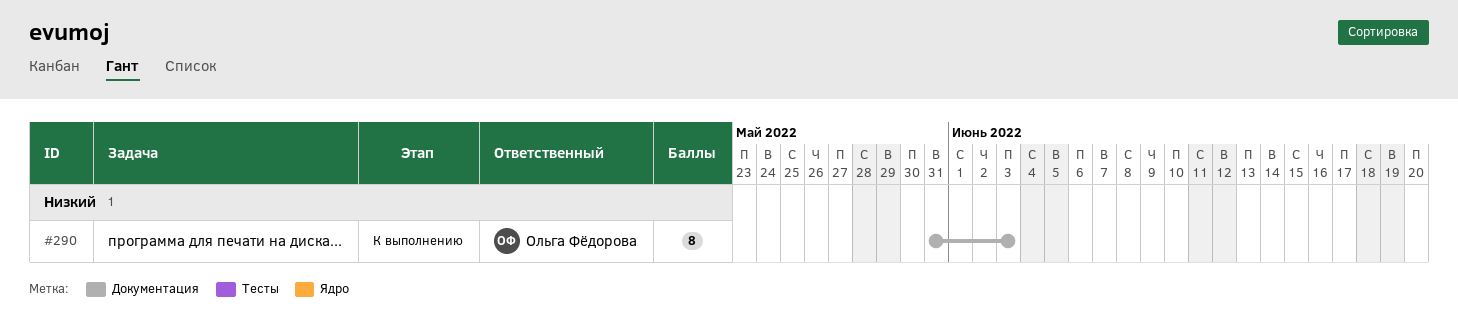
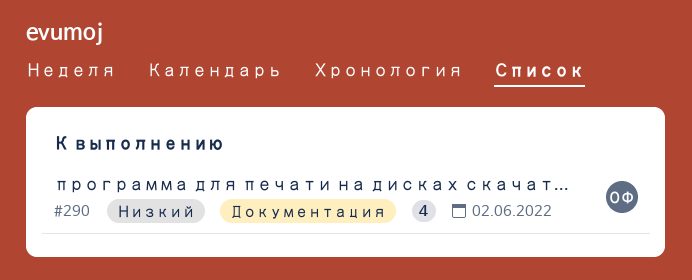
#290, estimate: 8 -> 4
#290, due: Jun 3 -> Jun 2

